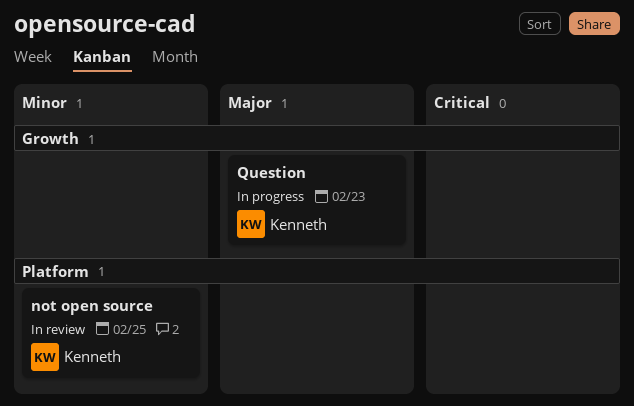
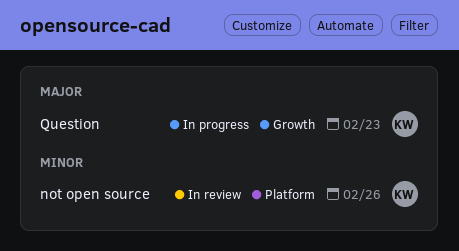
not open source, due: Feb 25 -> Feb 26

